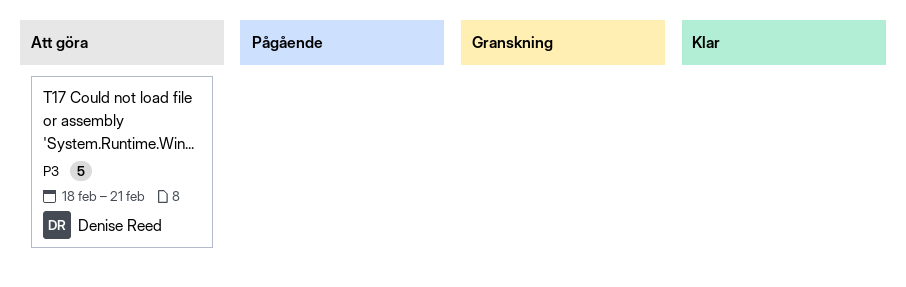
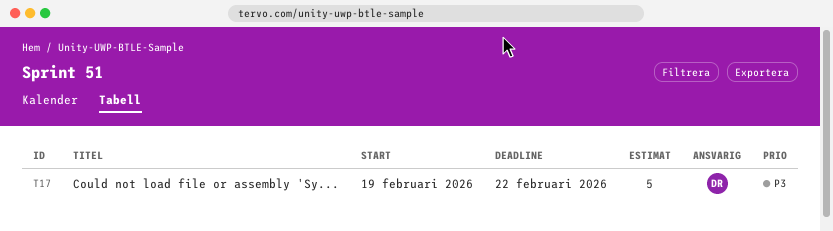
T17, start: Feb 18 -> Feb 19
T17, due: Feb 21 -> Feb 22

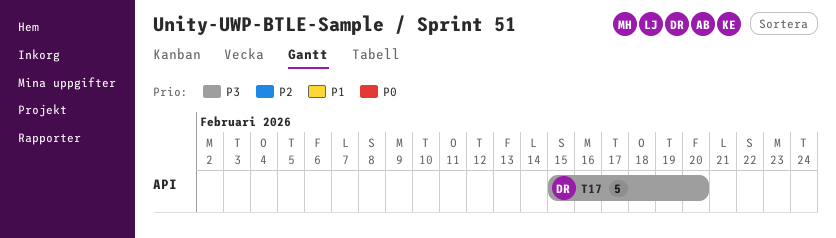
T17, start: Feb 19 -> Feb 15
T17, due: Feb 22 -> Feb 20

